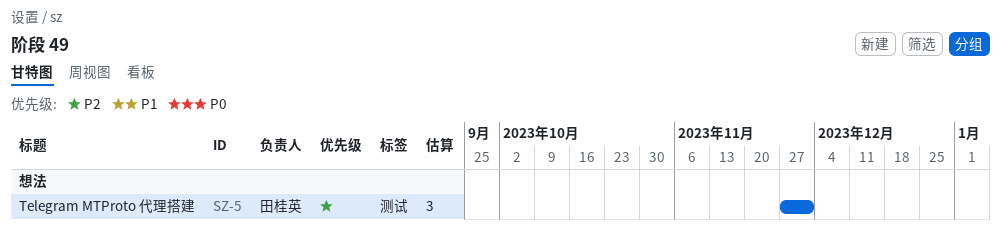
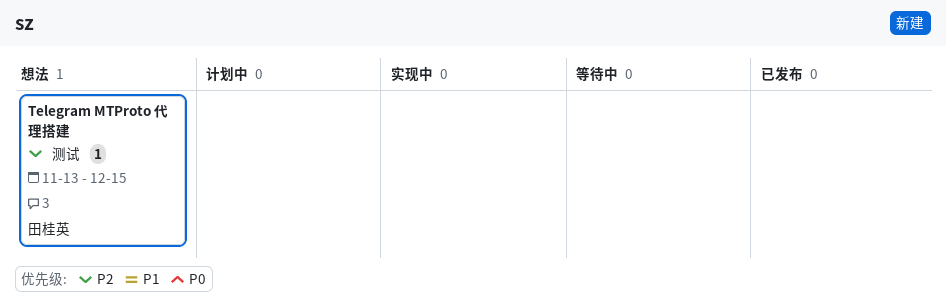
Telegram MTProto 代理搭建, estimate: 3 -> 1
Telegram MTProto 代理搭建, start: Nov 27 -> Nov 13
Telegram MTProto 代理搭建, due: Dec 1 -> Dec 15

